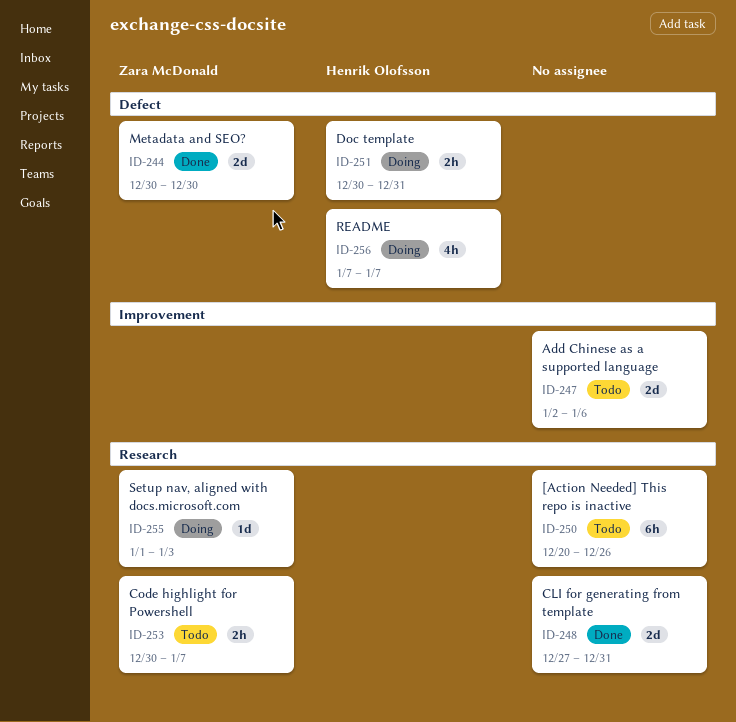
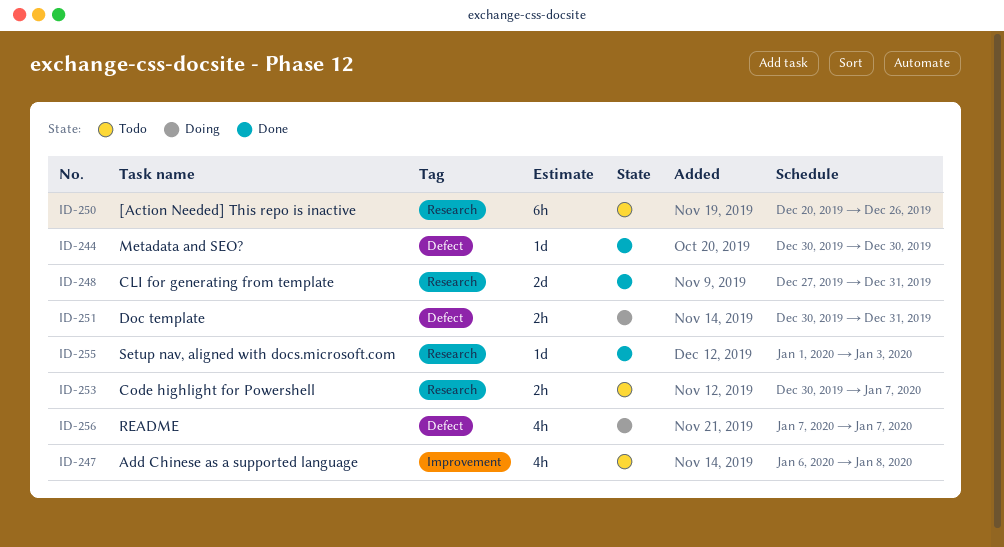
ID-244, estimate: 2d -> 1d
ID-247, estimate: 2d -> 4h
ID-247, start: Jan 2 -> Jan 6
ID-247, due: Jan 6 -> Jan 8
ID-255, status: Doing -> Done

